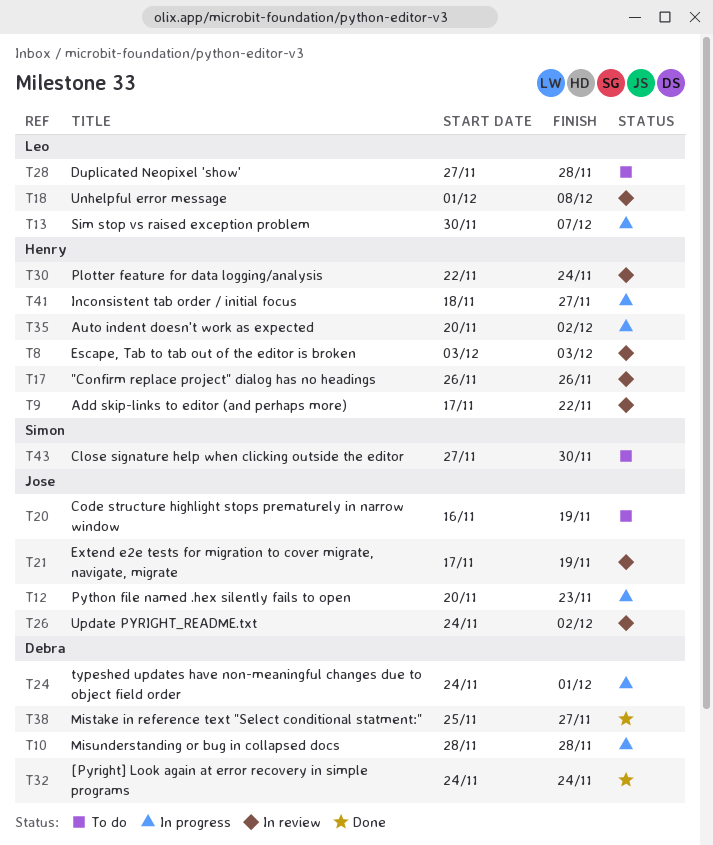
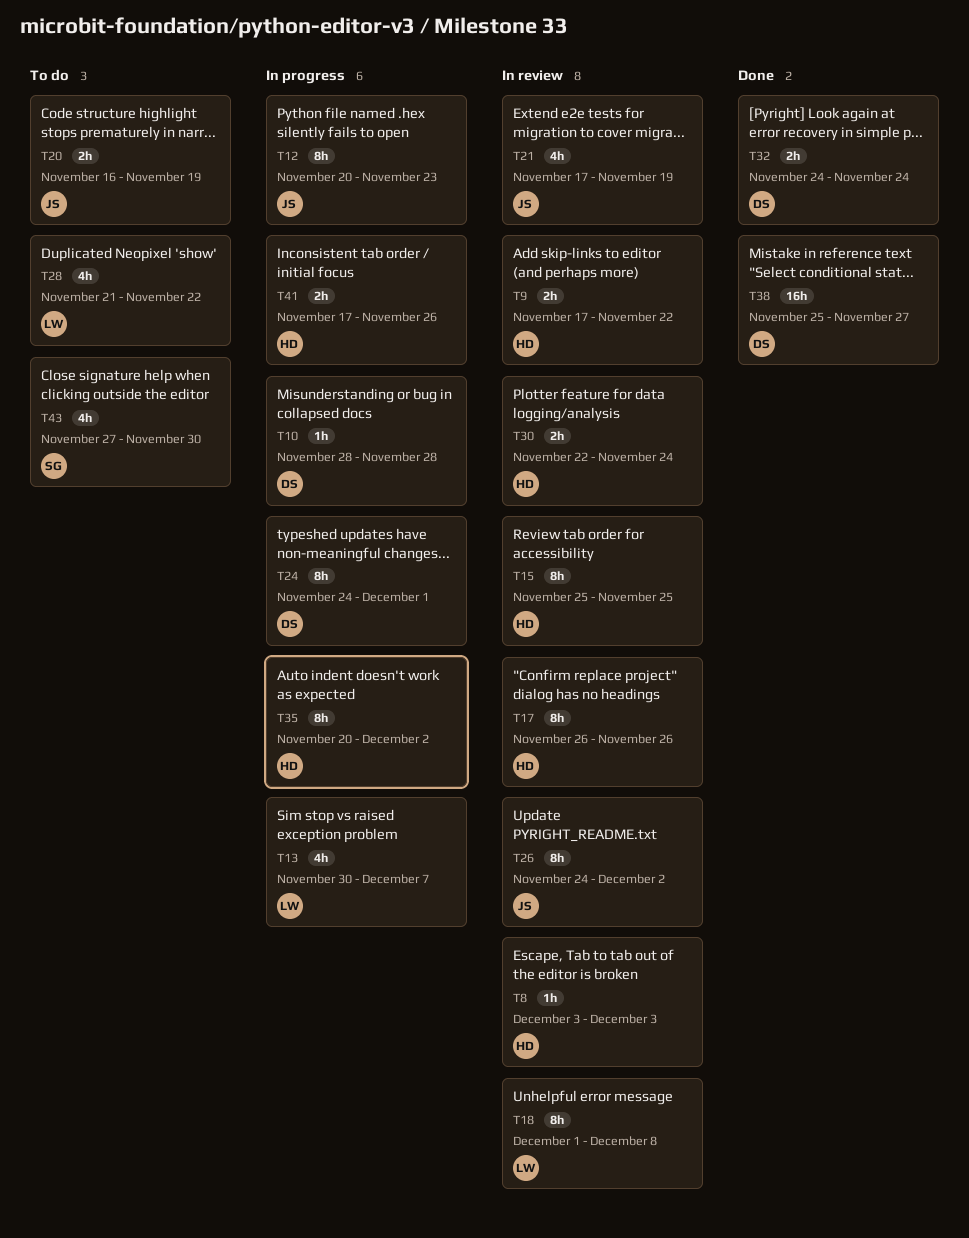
T15: none -> present
T28, start: Nov 27 -> Nov 21
T28, due: Nov 28 -> Nov 22
T41, start: Nov 18 -> Nov 17
T41, due: Nov 27 -> Nov 26

